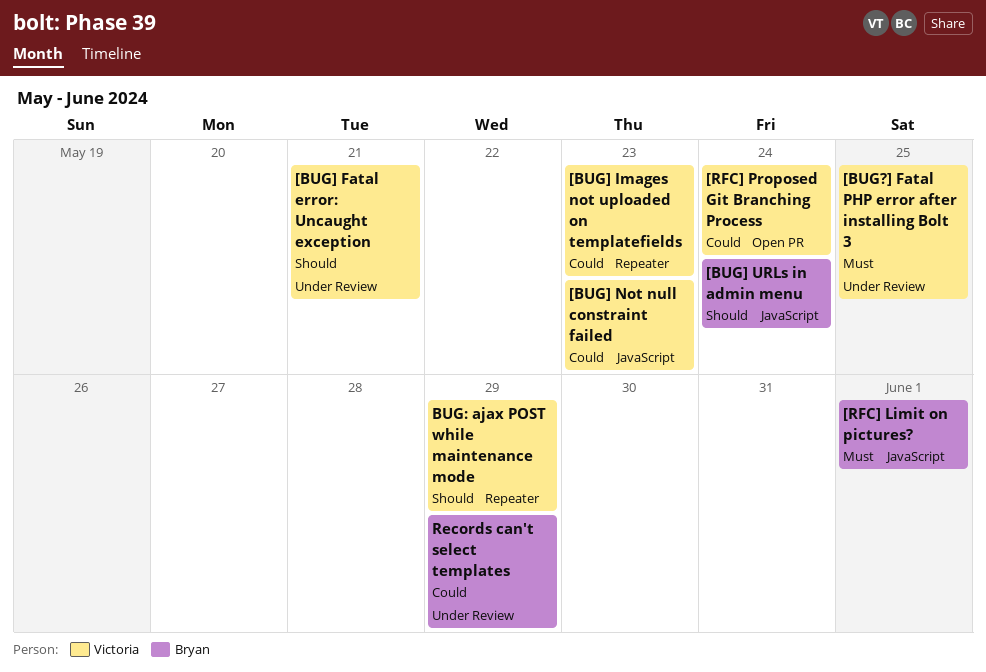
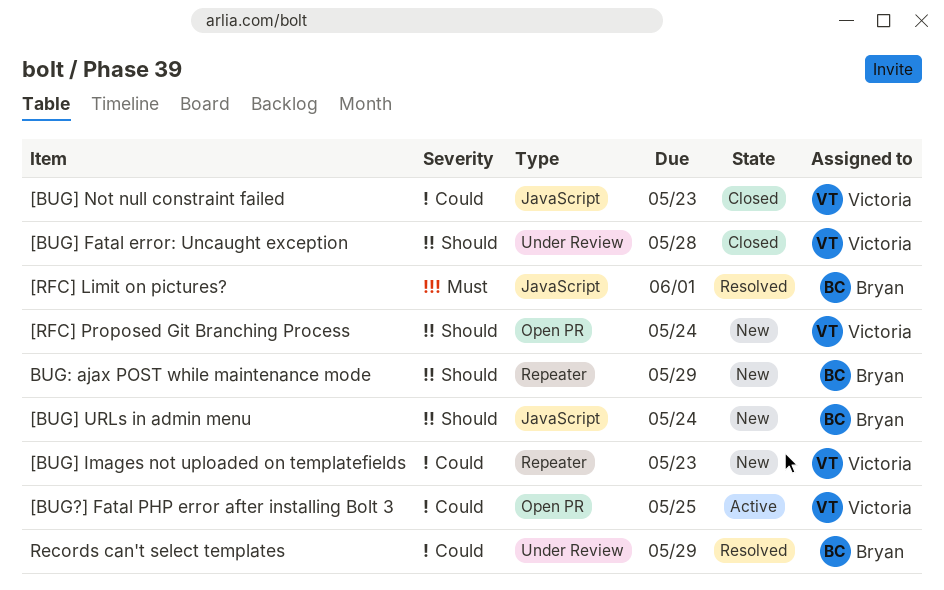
[BUG?] Fatal PHP error after installing Bolt 3, priority: Must -> Could
[BUG?] Fatal PHP error after installing Bolt 3, label: Under Review -> Open PR
[BUG] Fatal error: Uncaught exception, due: May 21 -> May 28
[RFC] Proposed Git Branching Process, priority: Could -> Should
BUG: ajax POST while maintenance mode, owner: Victoria -> Bryan

